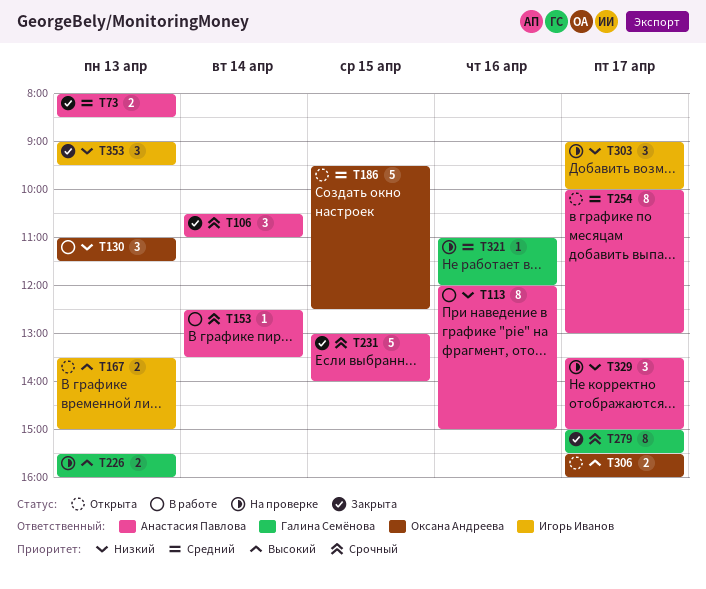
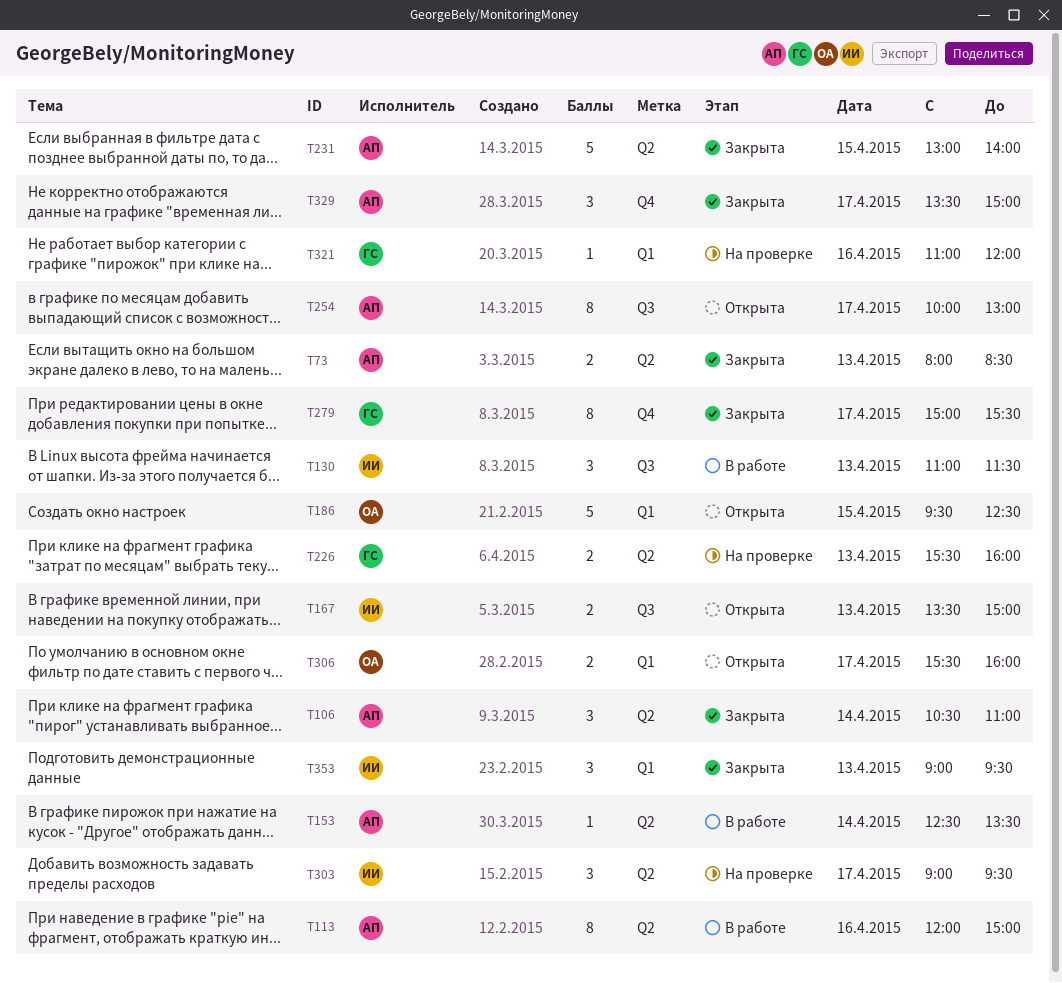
T130, owner: Оксана Андреева -> Игорь Иванов
T303, ends: 10:00 -> 09:30
T329, status: На проверке -> Закрыта

